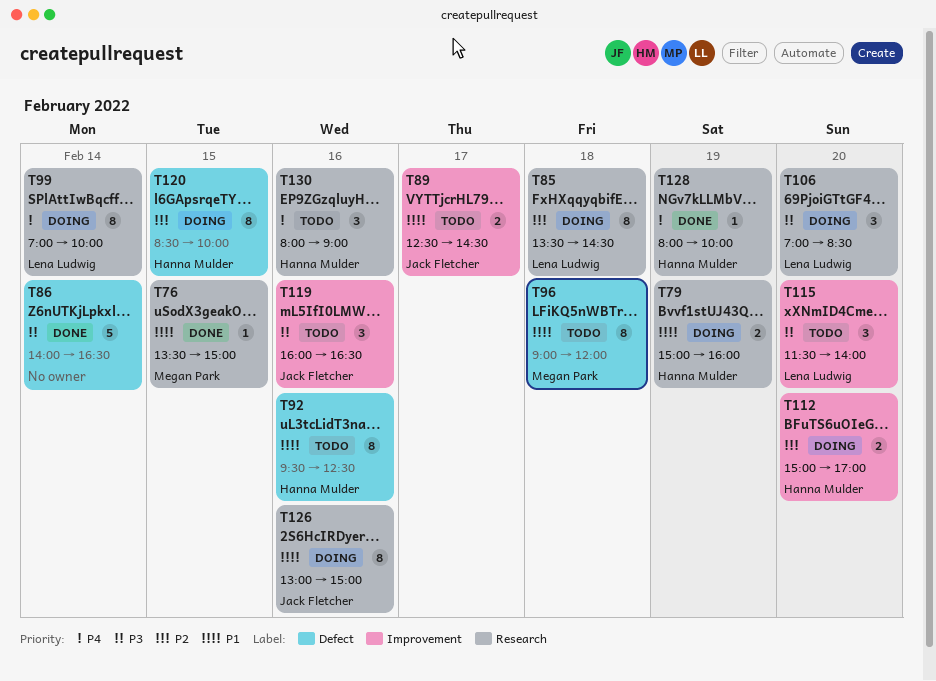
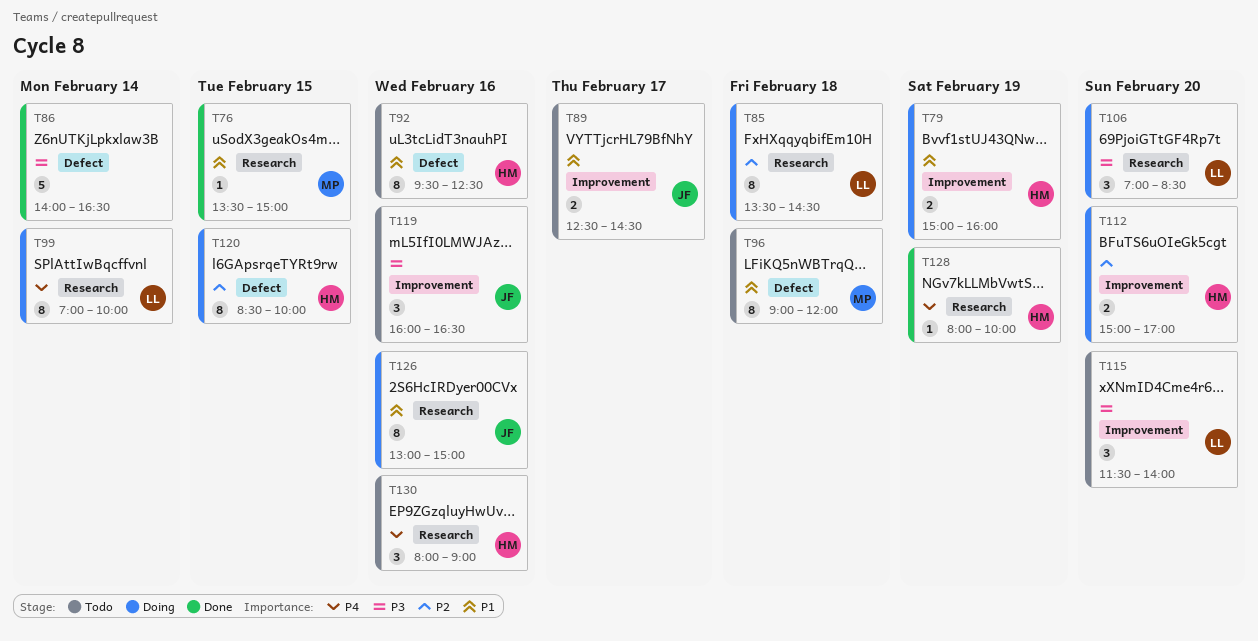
T79, label: Research -> Improvement

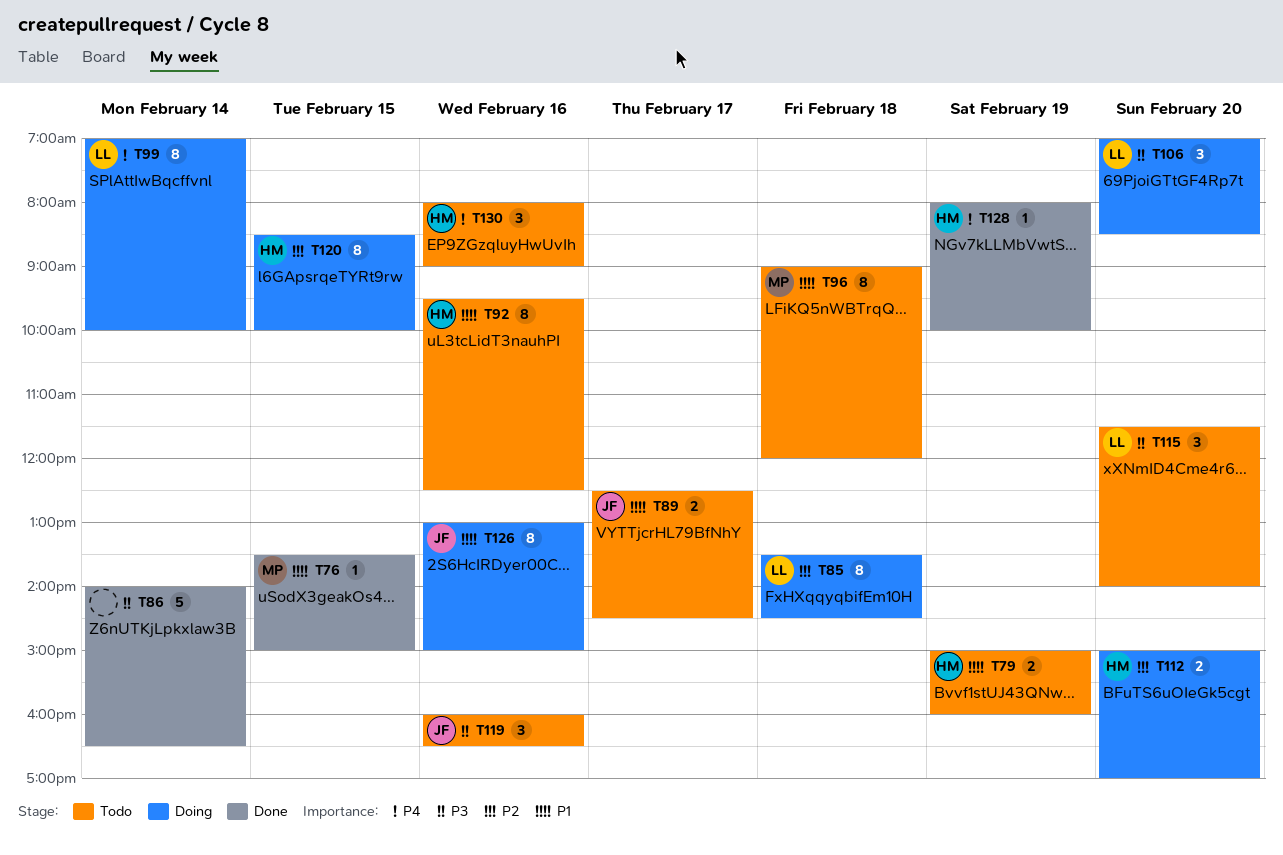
T79, status: Doing -> Todo

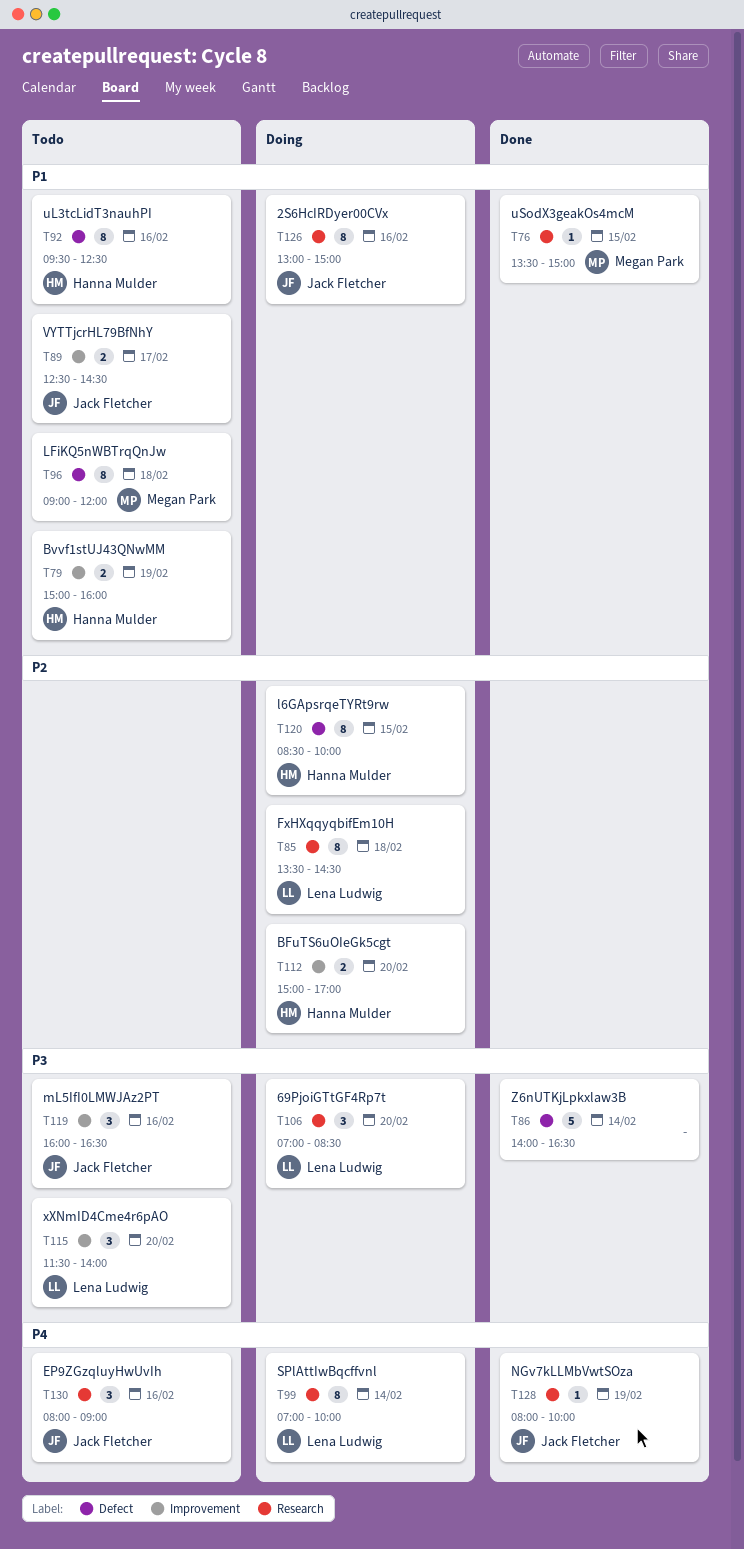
T128, owner: Hanna Mulder -> Jack Fletcher
T130, owner: Hanna Mulder -> Jack Fletcher

